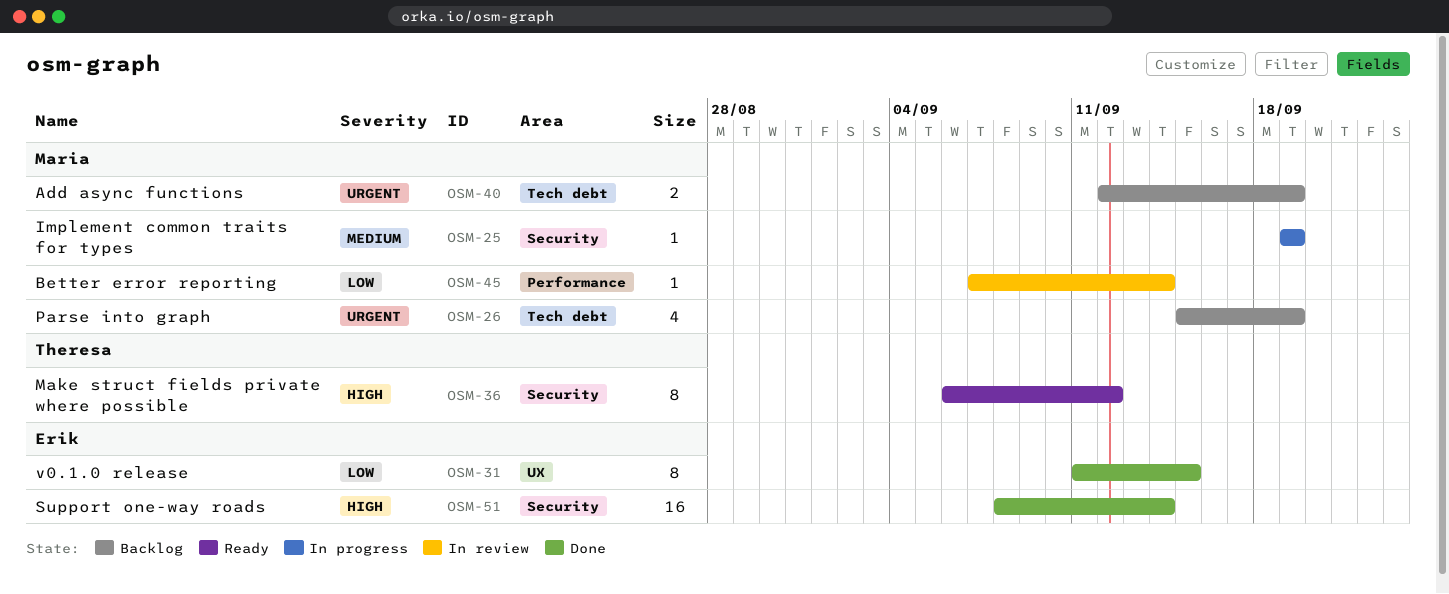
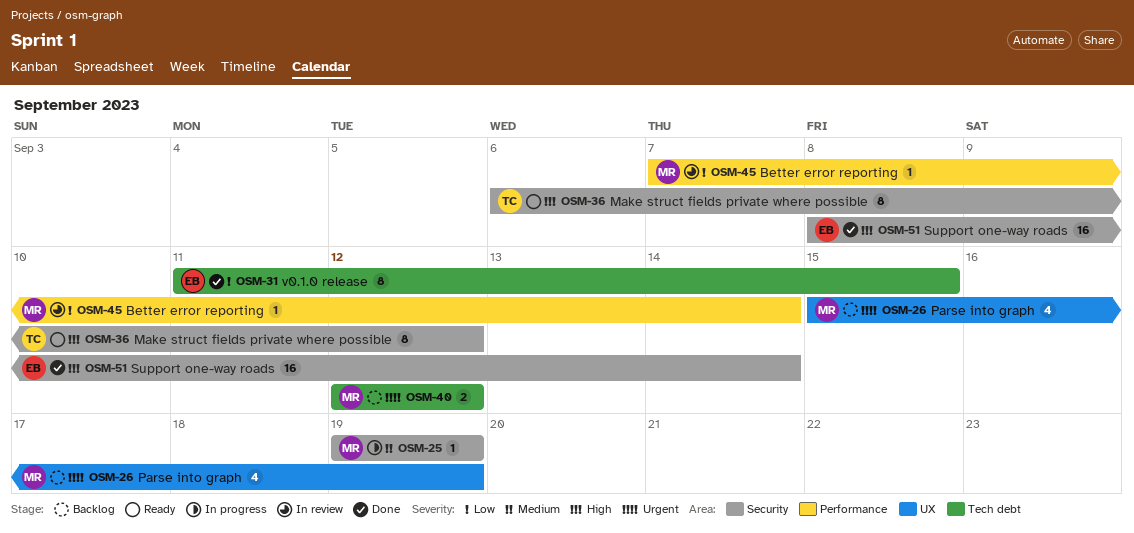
OSM-26, label: Tech debt -> UX
OSM-31, label: UX -> Tech debt
OSM-40, due: Sep 19 -> Sep 12

